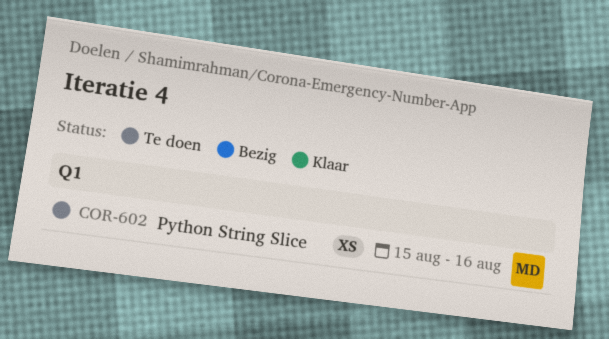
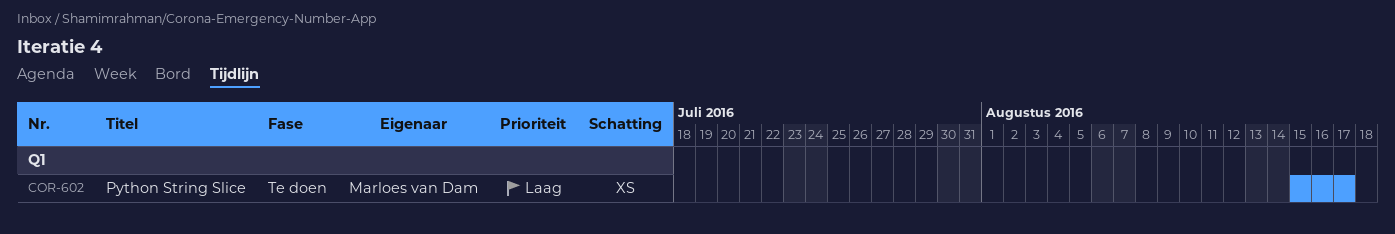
COR-602, due: Aug 16 -> Aug 17

